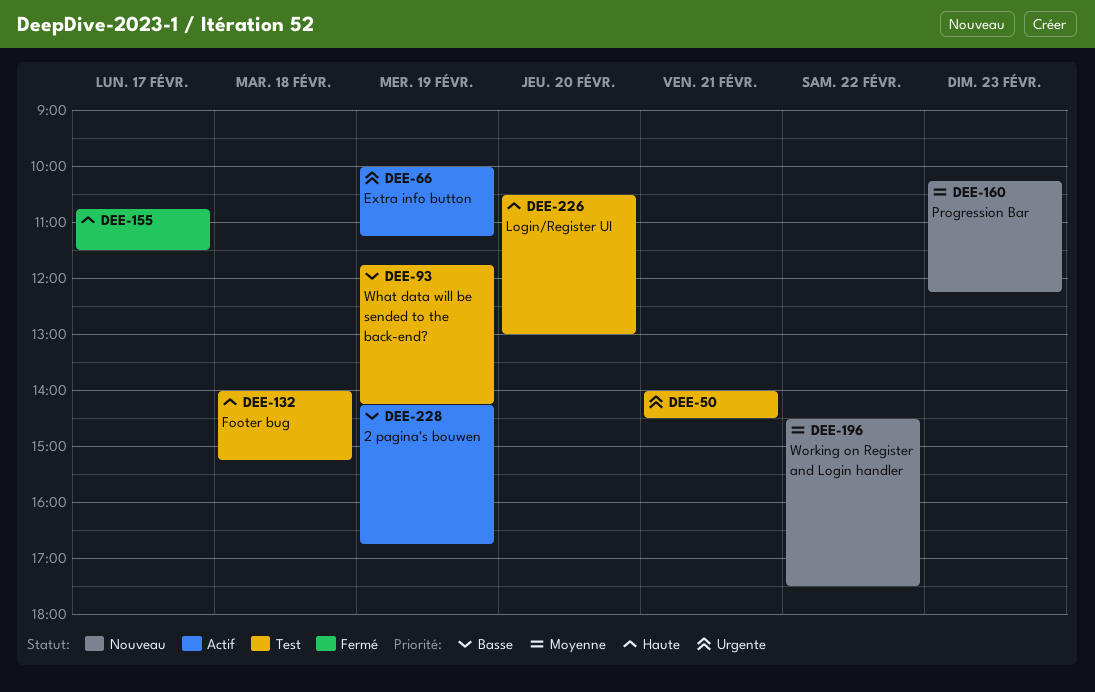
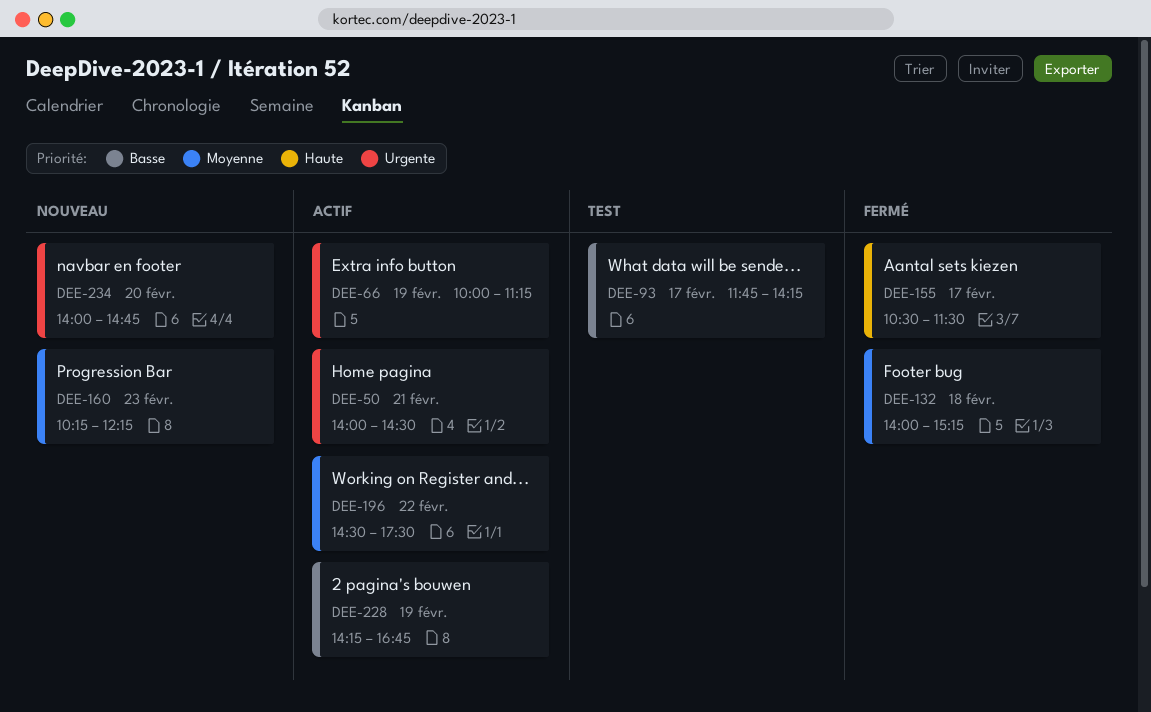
DEE-50, status: Test -> Actif
DEE-93, day: Feb 19 -> Feb 17
DEE-132, status: Test -> Fermé
DEE-132, priority: Haute -> Moyenne
DEE-155, begins: 10:45 -> 10:30
DEE-196, status: Nouveau -> Actif
DEE-226: present -> none
DEE-234: none -> present

